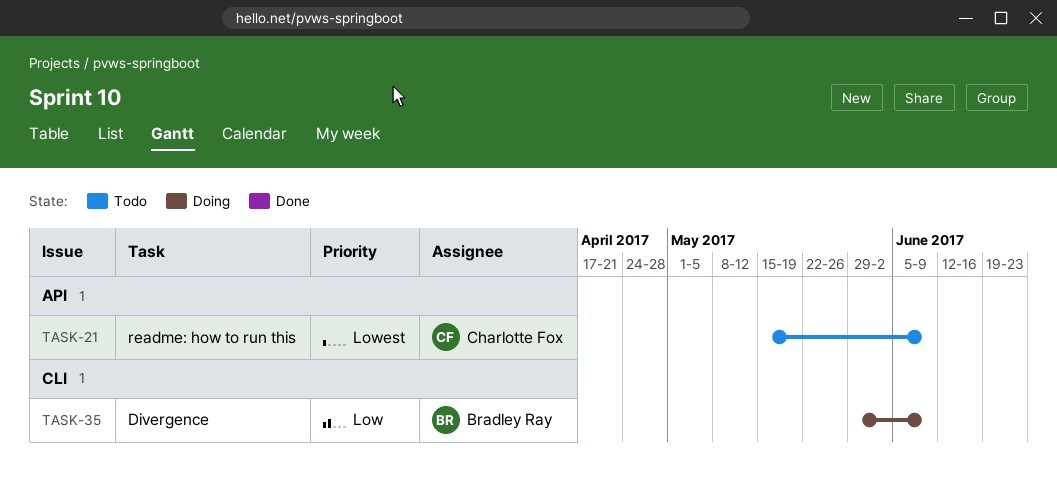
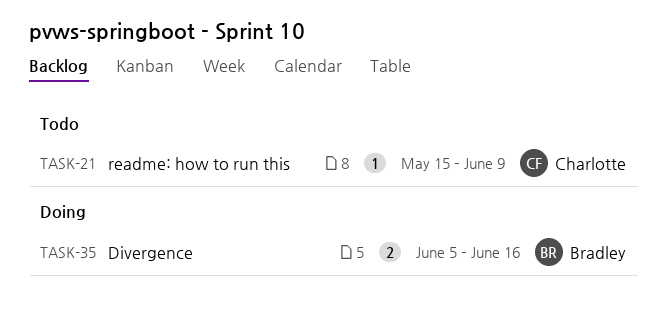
TASK-35, start: May 29 -> Jun 5
TASK-35, due: Jun 9 -> Jun 16

